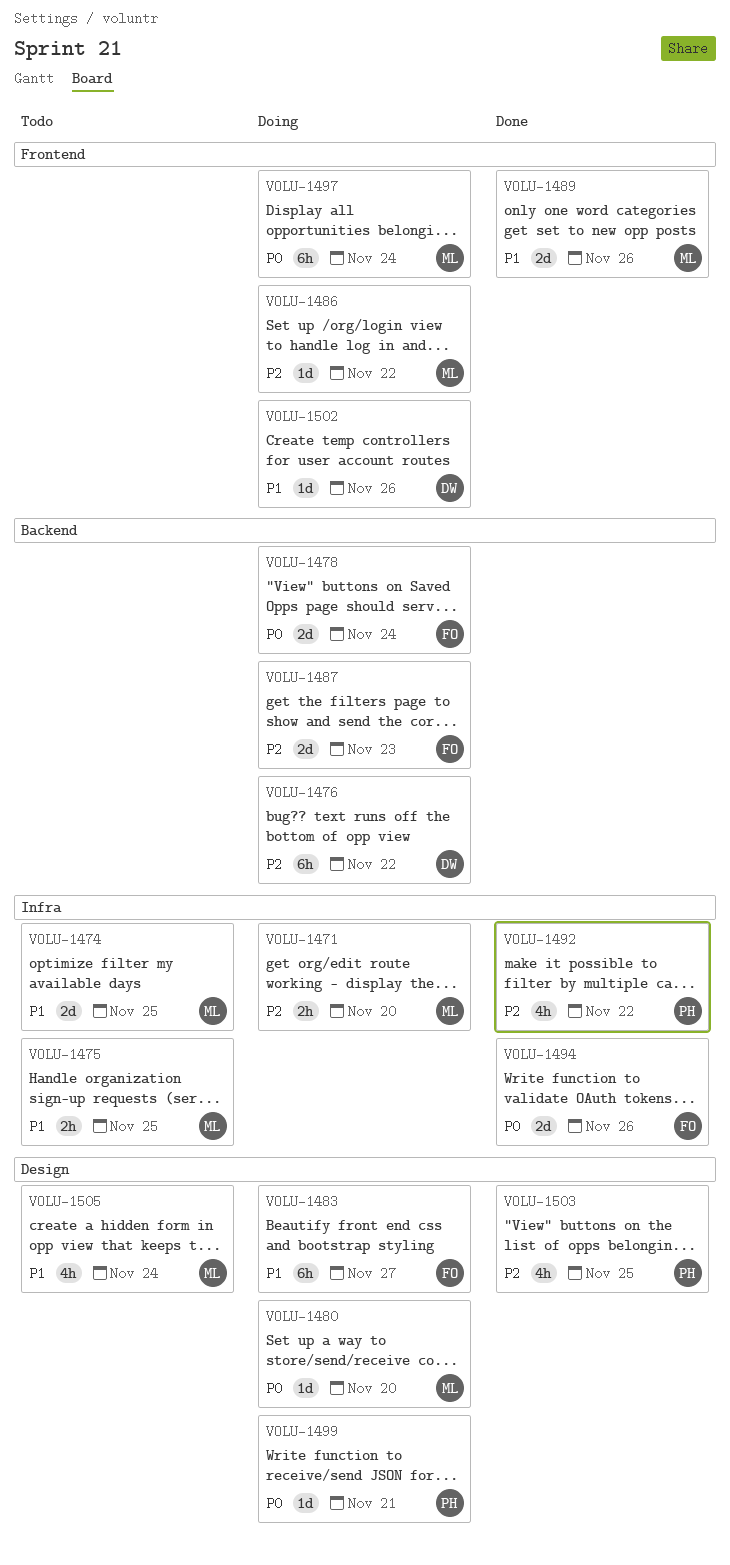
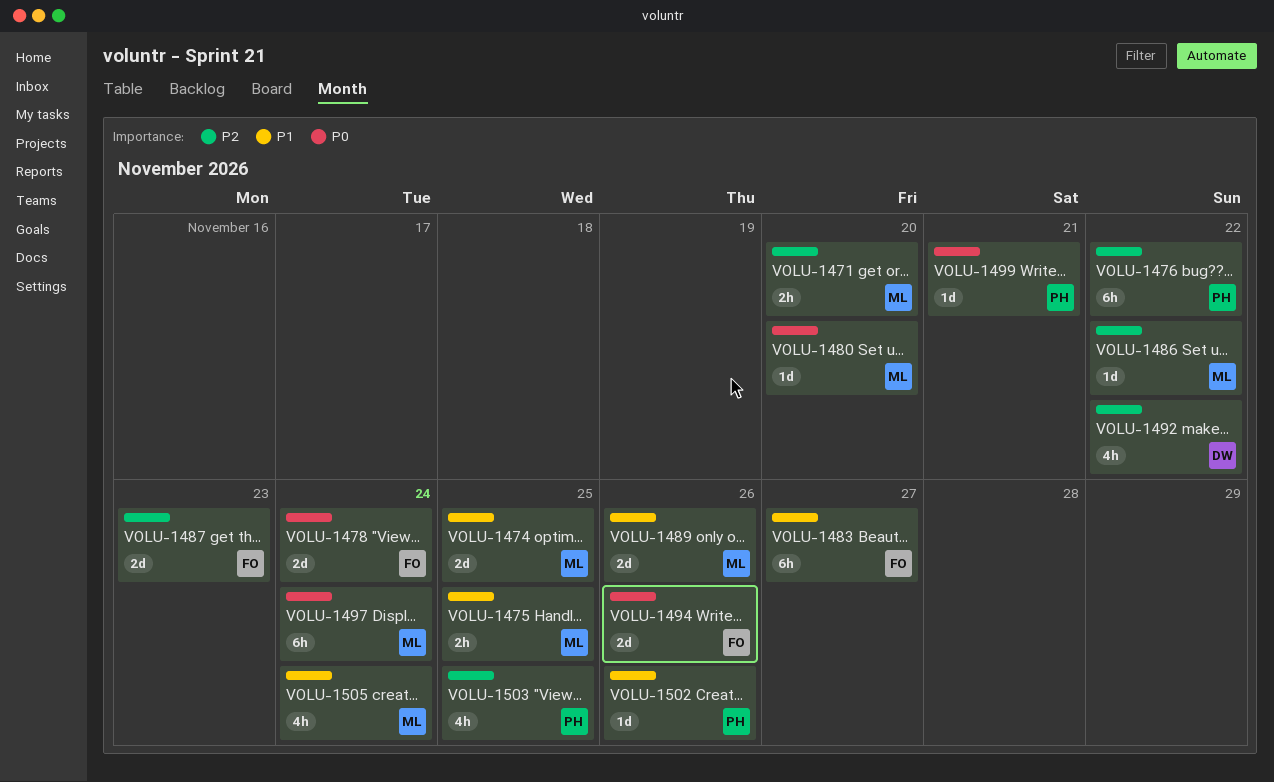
VOLU-1476, owner: DW -> PH
VOLU-1492, owner: PH -> DW
VOLU-1502, owner: DW -> PH

